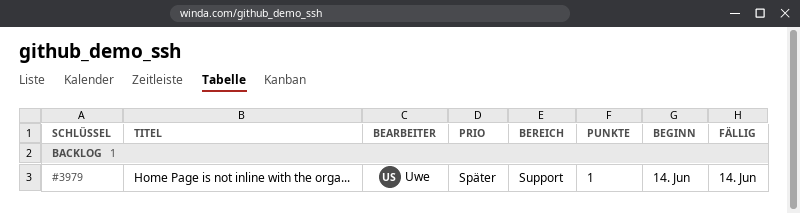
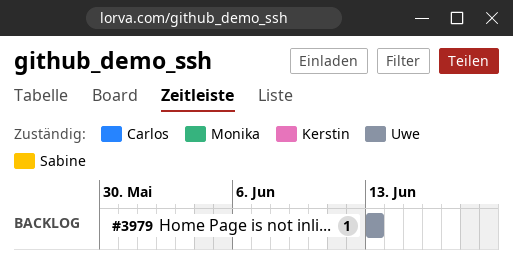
#3979, start: Jun 14 -> Jun 13
#3979, due: Jun 14 -> Jun 13

